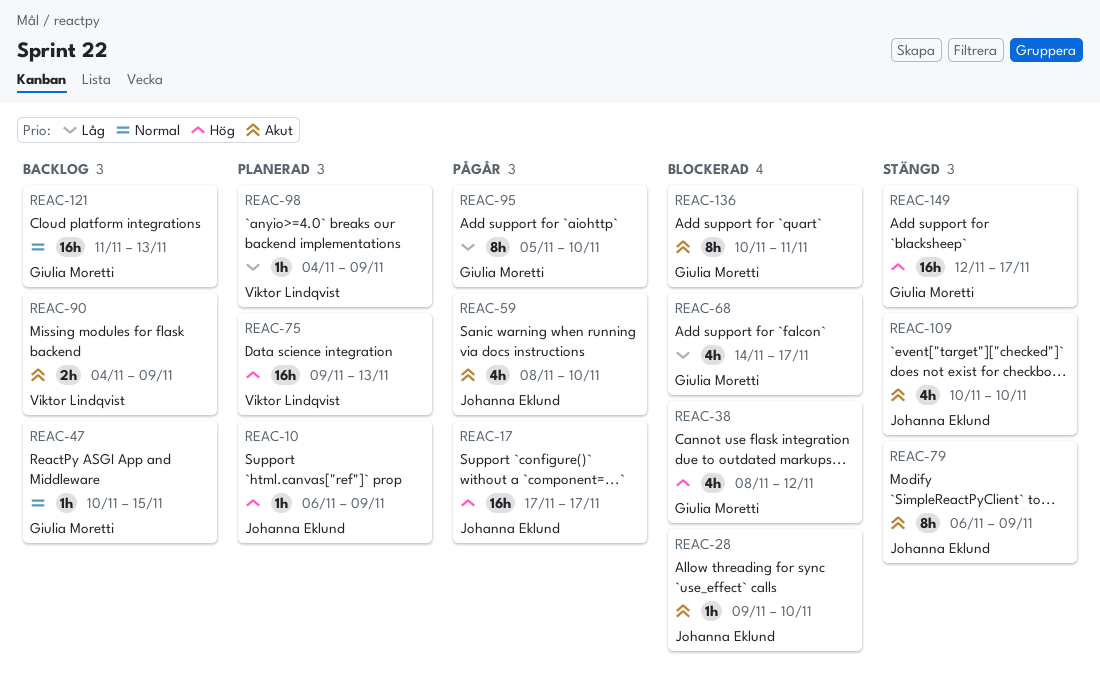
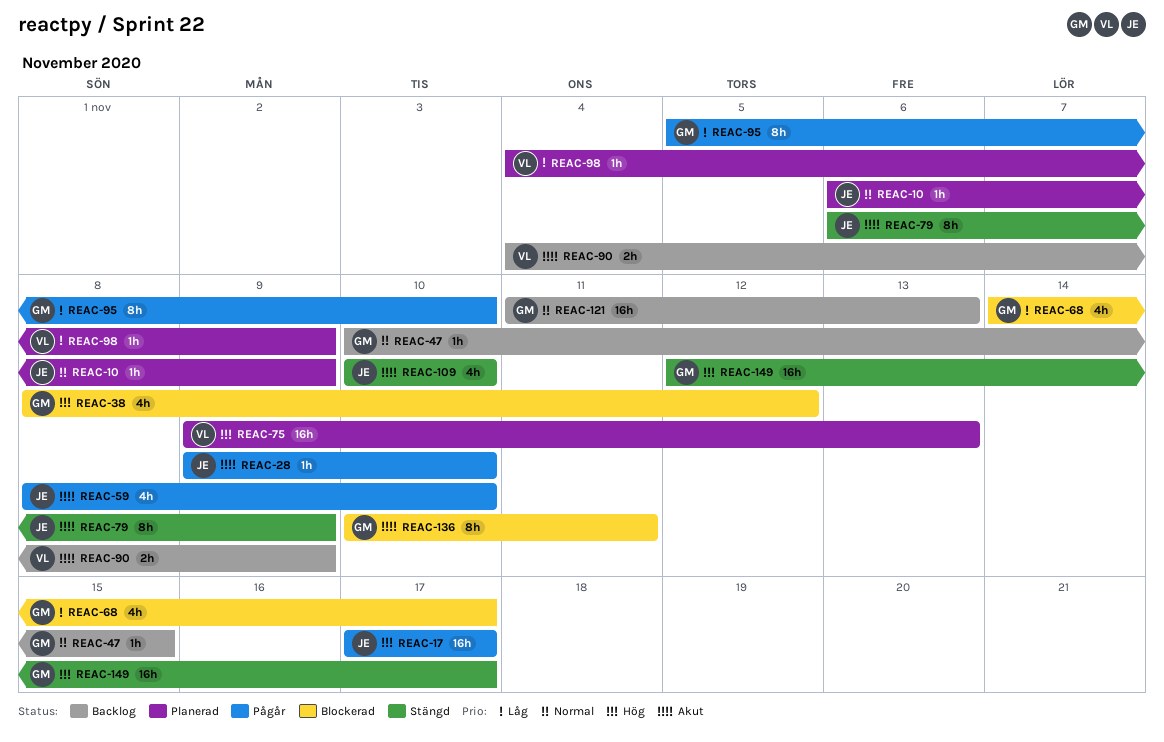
REAC-10, priority: Hög -> Normal
REAC-28, status: Blockerad -> Pågår

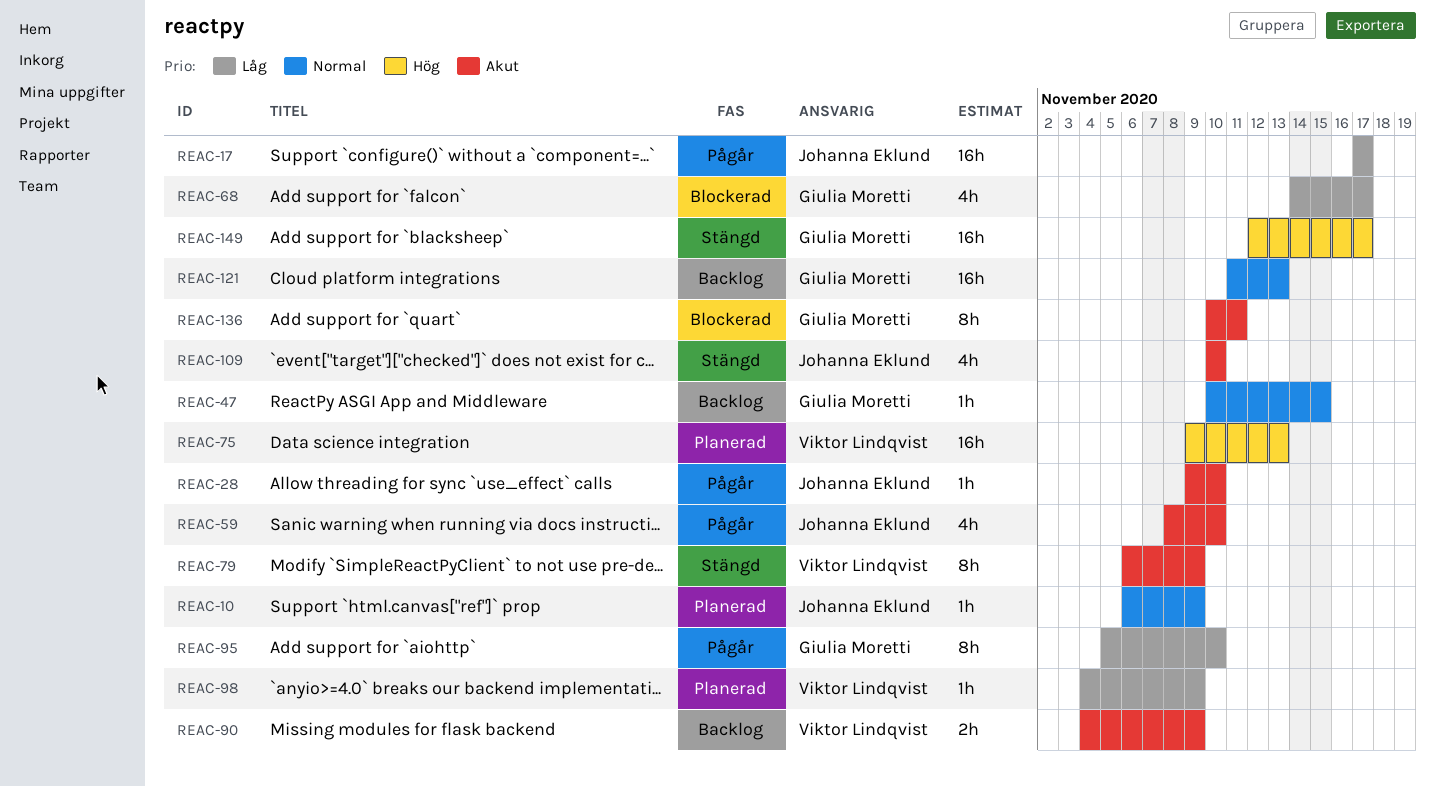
REAC-17, priority: Hög -> Låg
REAC-38: present -> none
REAC-79, owner: Johanna Eklund -> Viktor Lindqvist

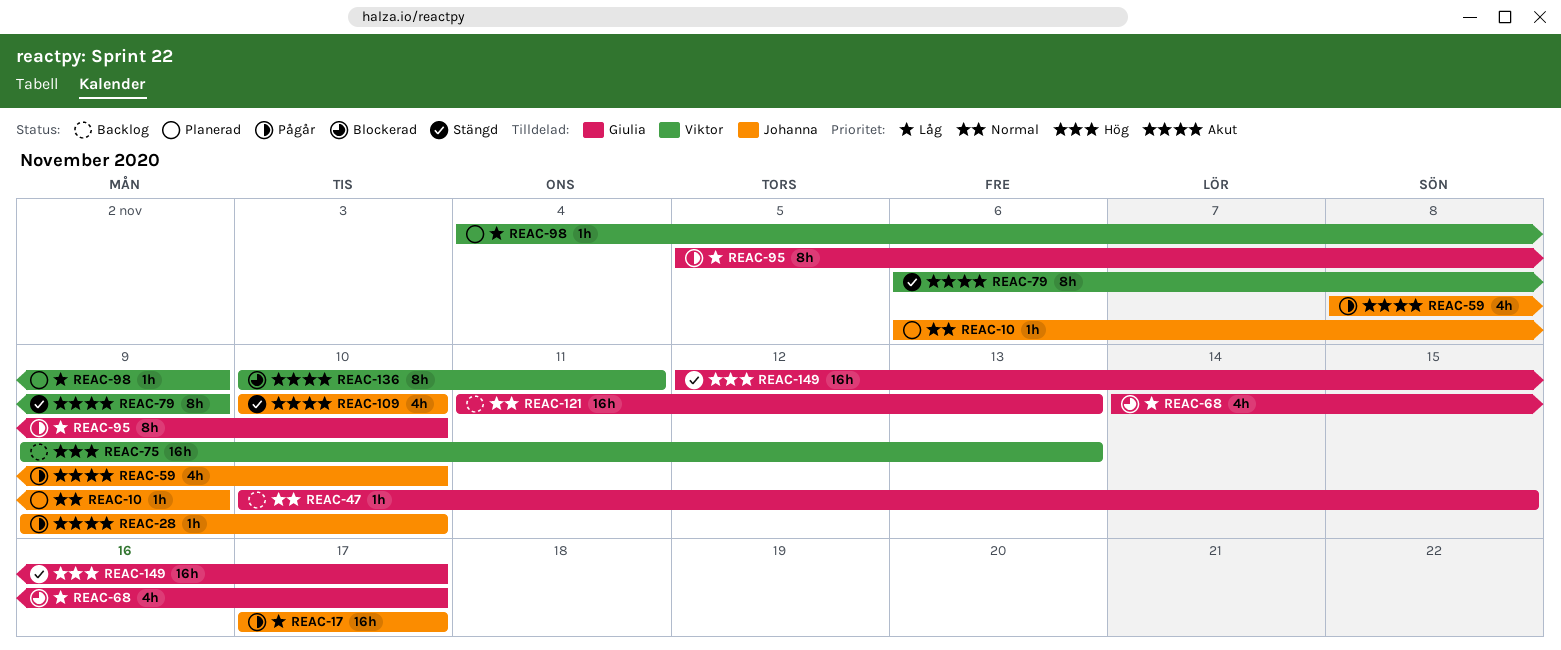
REAC-75, status: Planerad -> Backlog
REAC-90: present -> none
REAC-136, owner: Giulia Moretti -> Viktor Lindqvist

